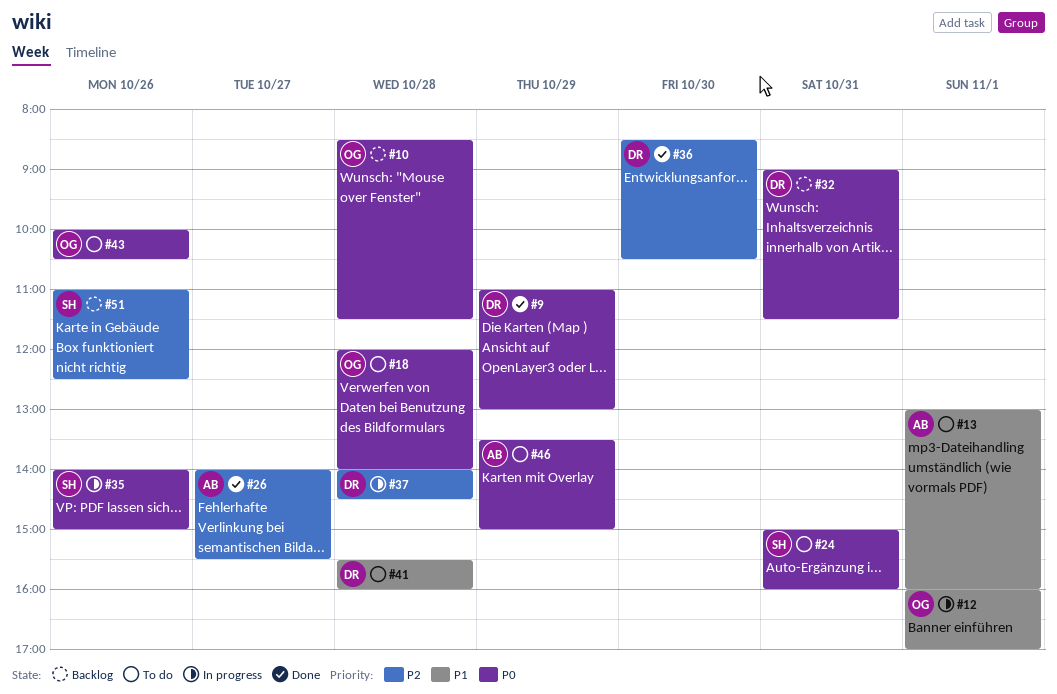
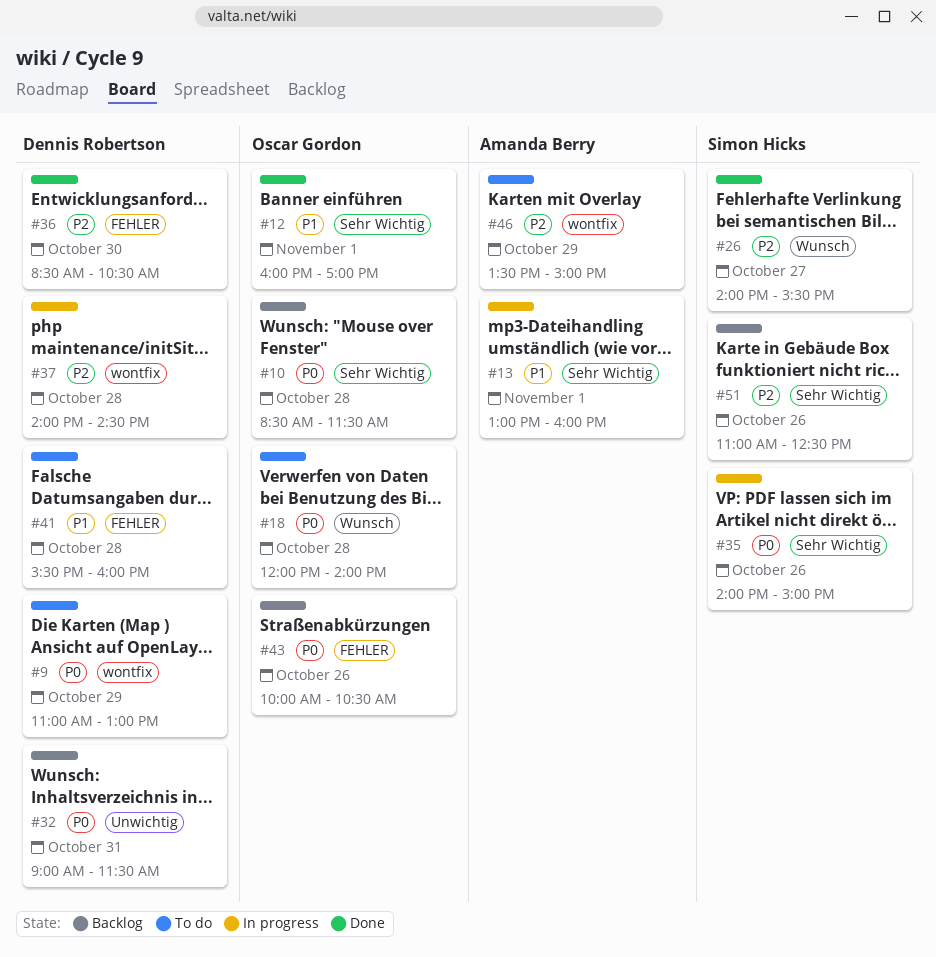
#9, status: Done -> To do
#12, status: In progress -> Done
#13, status: To do -> In progress
#24: present -> none
#26, owner: Amanda Berry -> Simon Hicks
#43, status: To do -> Backlog
#46, priority: P0 -> P2

